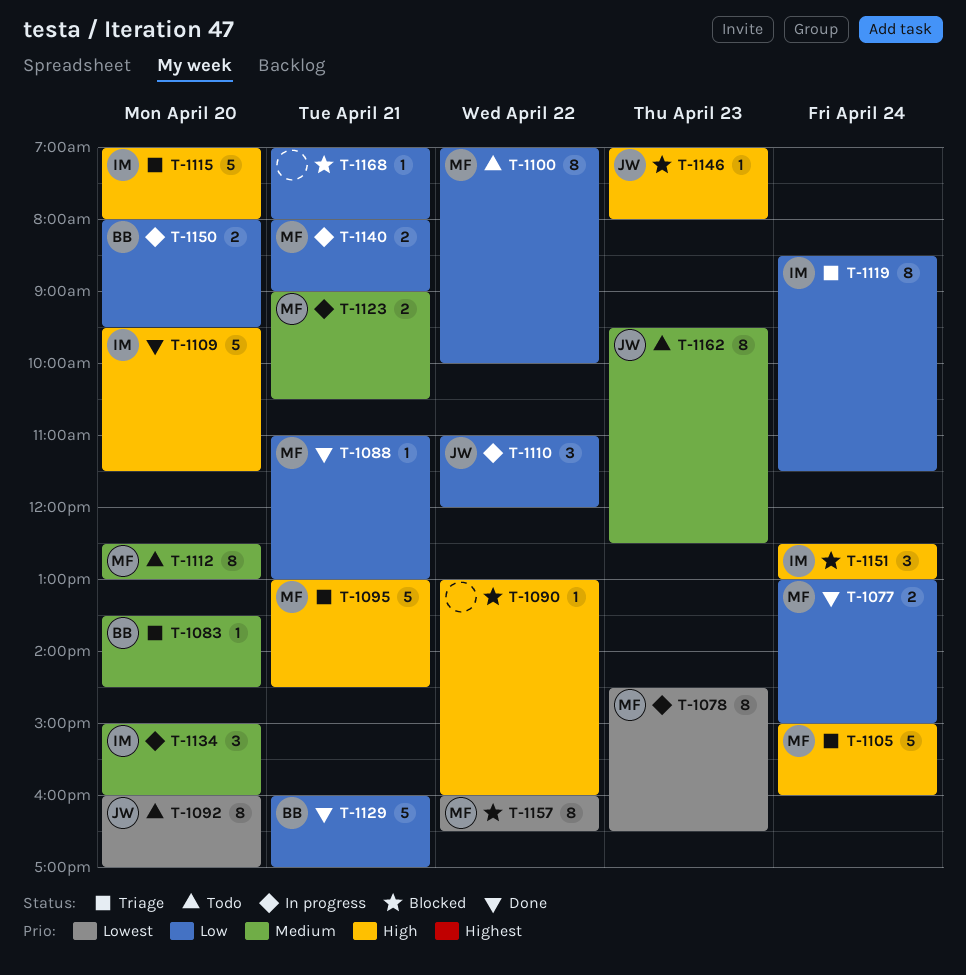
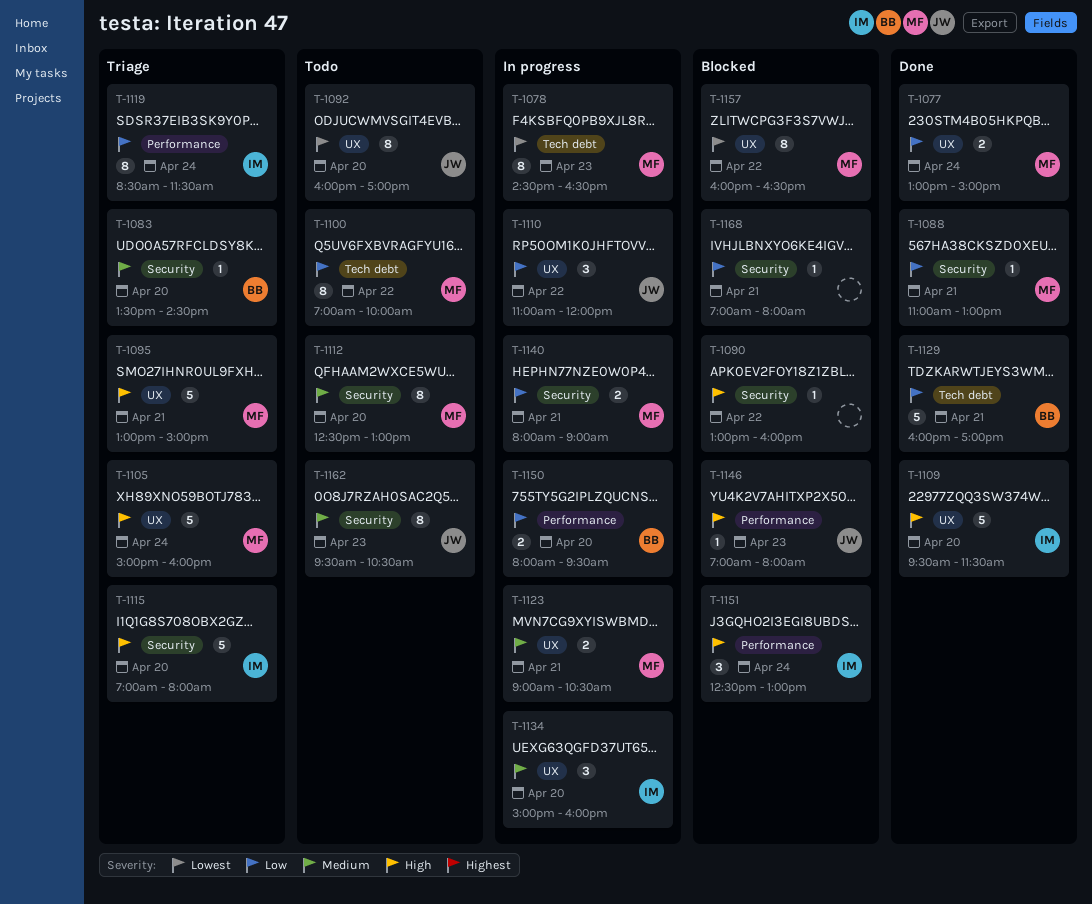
T-1095, ends: 14:30 -> 15:00
T-1162, ends: 12:30 -> 10:30

